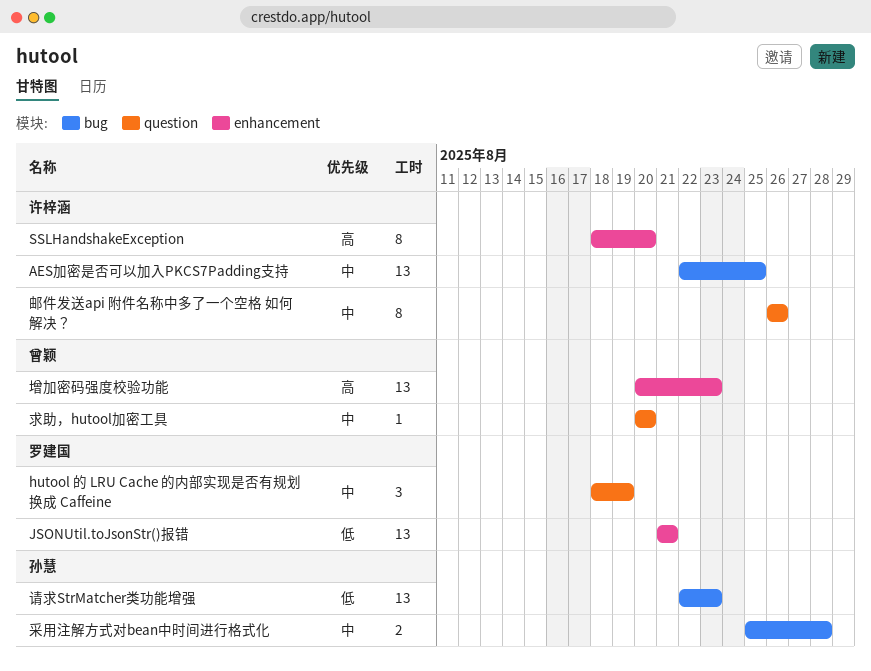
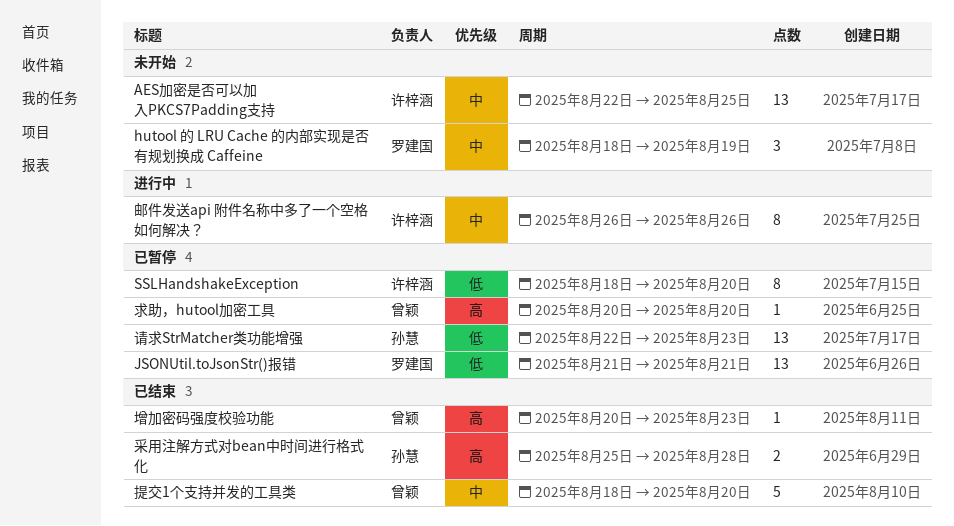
SSLHandshakeException, priority: 高 -> 低
增加密码强度校验功能, estimate: 13 -> 1
提交1个支持并发的工具类: none -> present
求助，hutool加密工具, priority: 中 -> 高
采用注解方式对bean中时间进行格式化, priority: 中 -> 高

